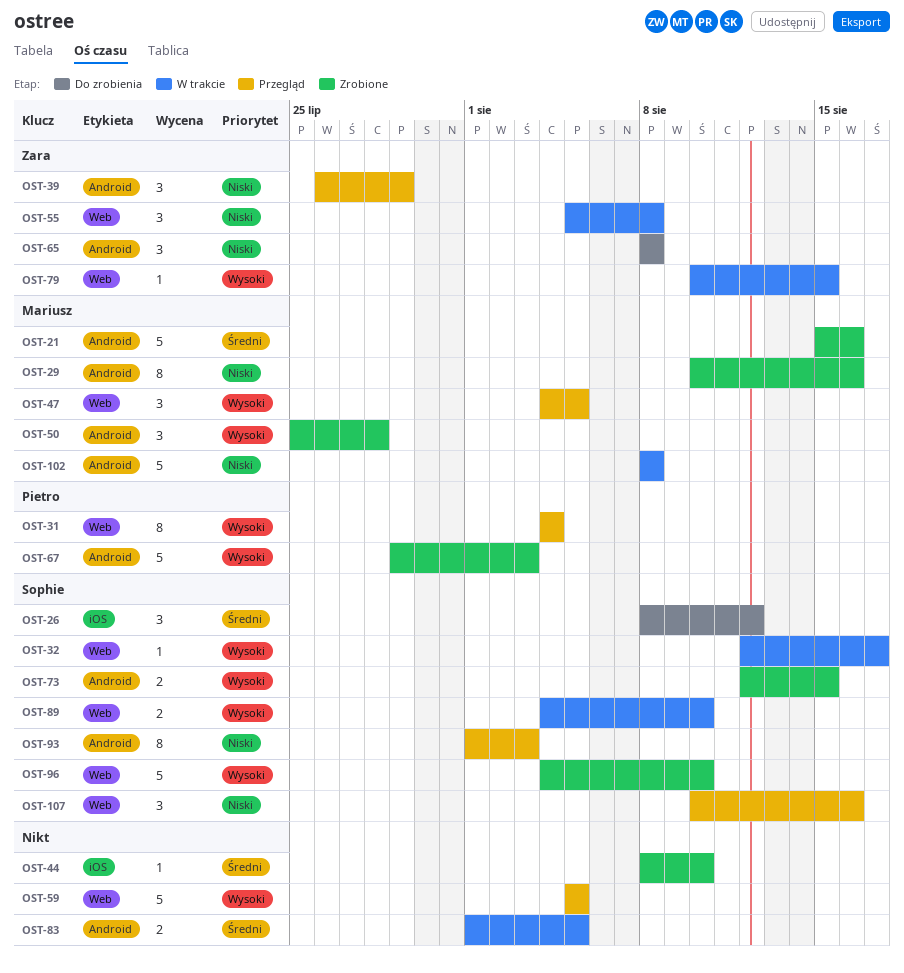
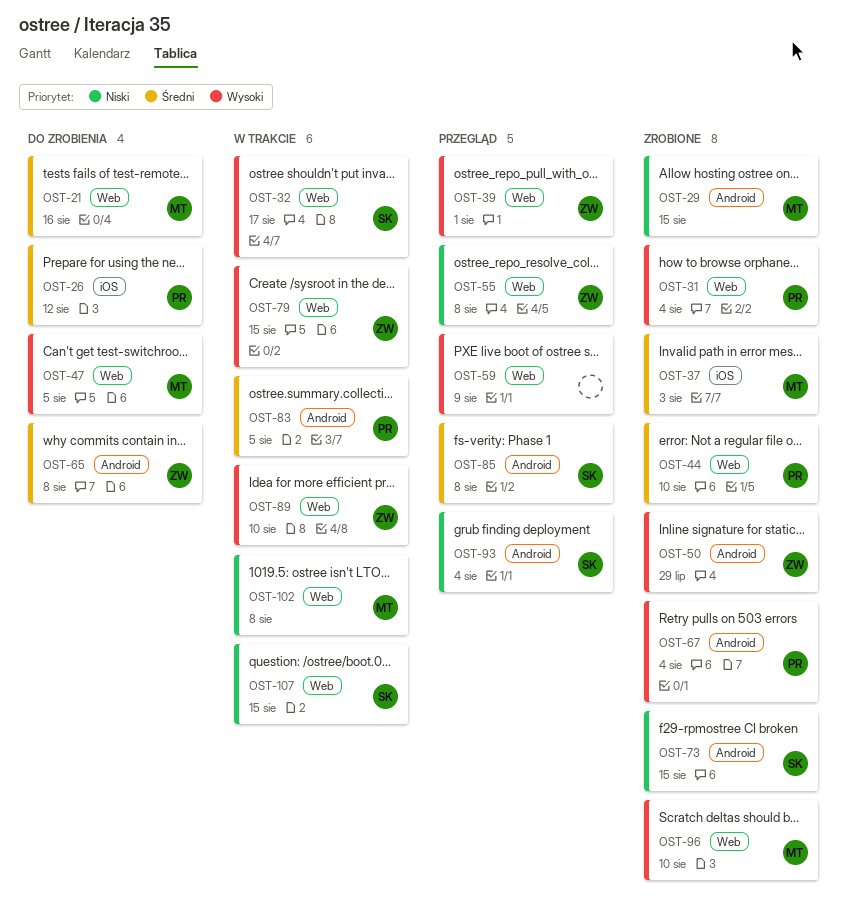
OST-21, status: Zrobione -> Do zrobienia
OST-21, label: Android -> Web
OST-26, owner: Sophie -> Pietro
OST-29, due: Aug 16 -> Aug 15
OST-31, status: Przegląd -> Zrobione
OST-37: none -> present
OST-39, priority: Niski -> Wysoki
OST-39, label: Android -> Web
OST-39, due: Jul 29 -> Aug 1
OST-44, owner: none -> Pietro
OST-44, label: iOS -> Web
OST-47, status: Przegląd -> Do zrobienia
OST-50, owner: Mariusz -> Zara
OST-50, due: Jul 28 -> Jul 29
OST-55, status: W trakcie -> Przegląd
OST-59, due: Aug 5 -> Aug 9
OST-65, priority: Niski -> Średni
OST-67, due: Aug 3 -> Aug 4
OST-73, priority: Wysoki -> Niski
OST-83, owner: none -> Pietro
OST-85: none -> present
OST-89, owner: Sophie -> Zara
OST-93, due: Aug 3 -> Aug 4
OST-96, owner: Sophie -> Mariusz
OST-102, label: Android -> Web
OST-107, status: Przegląd -> W trakcie
OST-107, due: Aug 16 -> Aug 15

